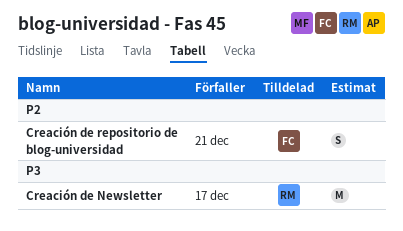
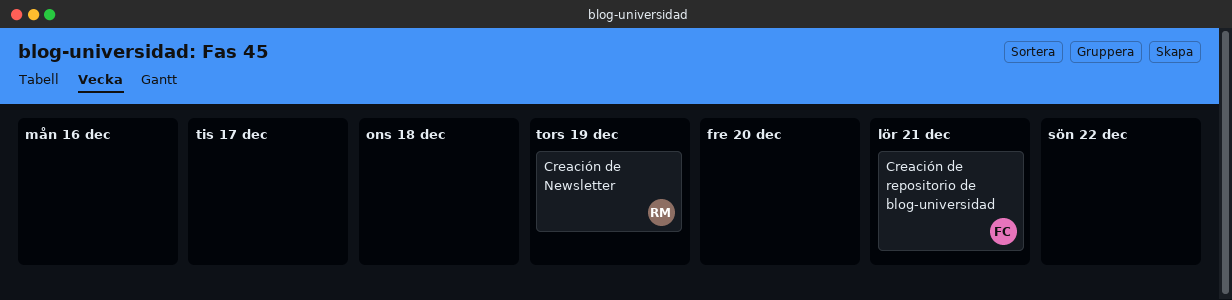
Creación de Newsletter, due: Dec 17 -> Dec 19

